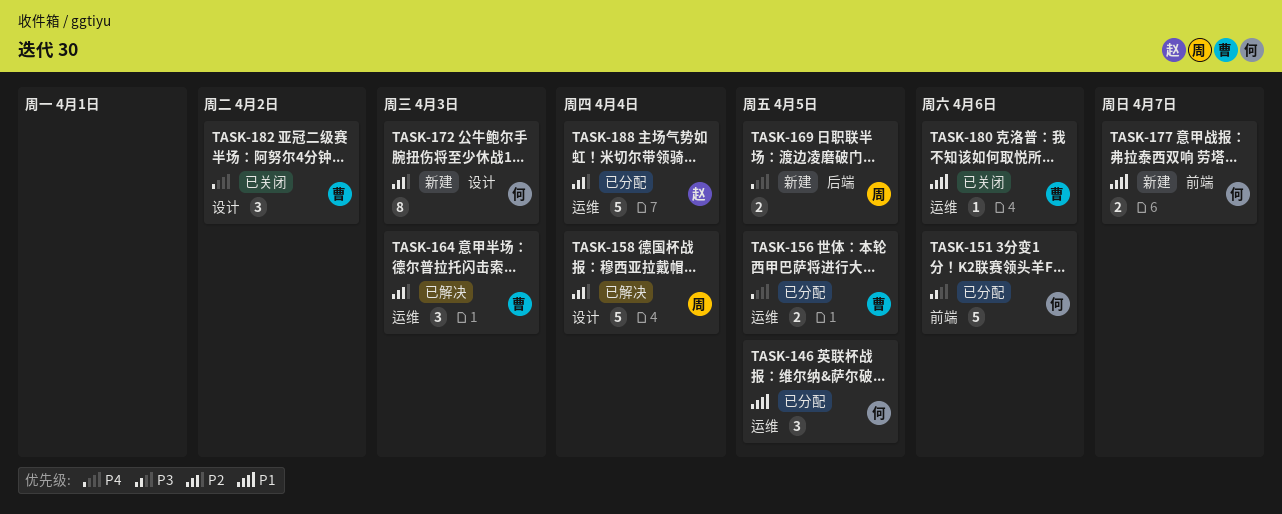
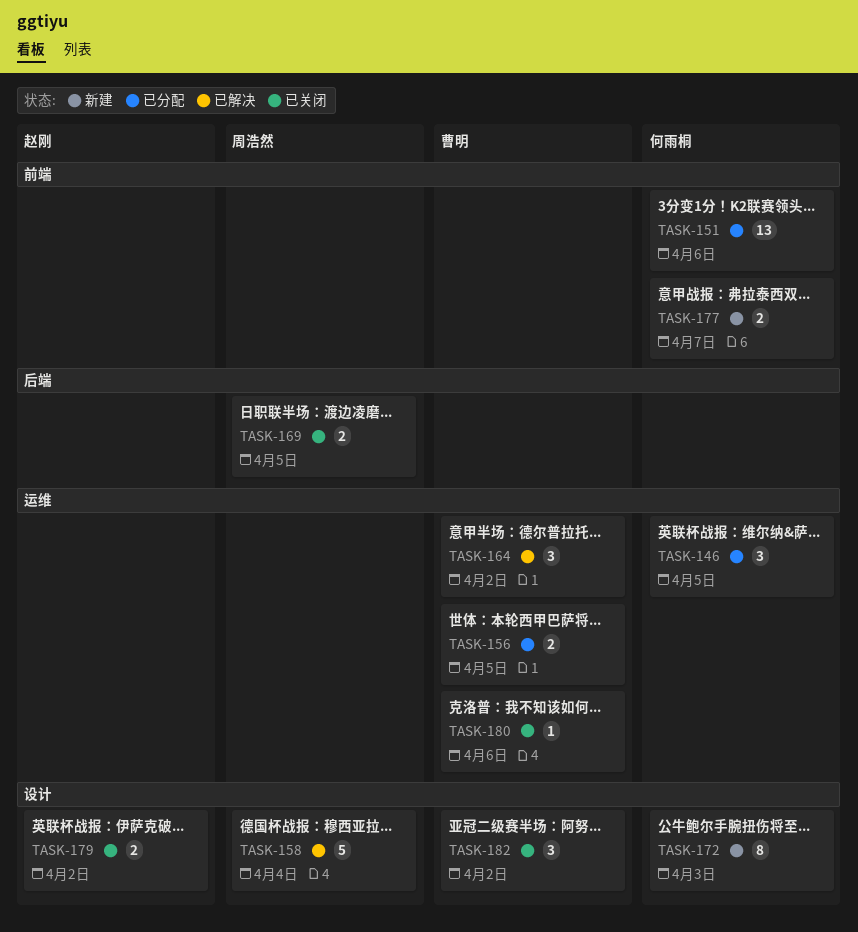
TASK-151, estimate: 5 -> 13
TASK-164, due: Apr 3 -> Apr 2
TASK-169, status: 新建 -> 已关闭
TASK-179: none -> present
TASK-188: present -> none

